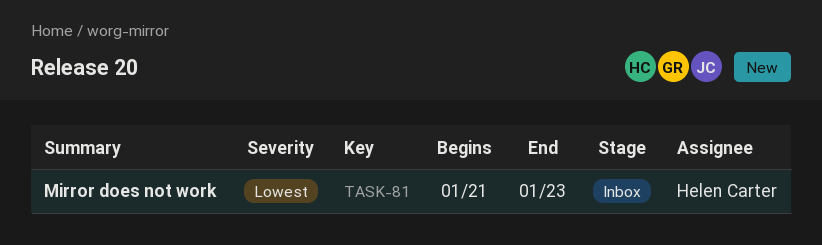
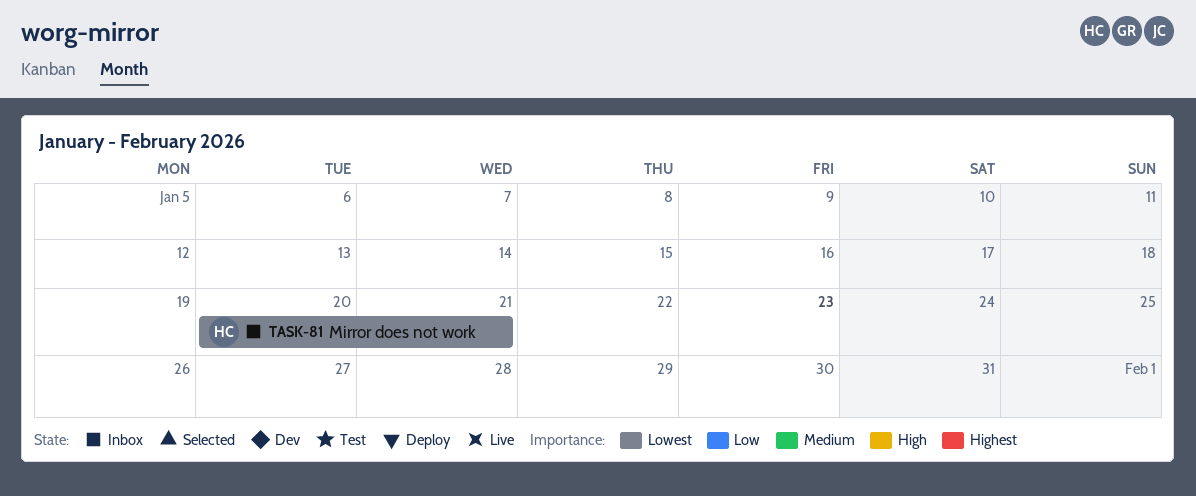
TASK-81, start: Jan 21 -> Jan 20
TASK-81, due: Jan 23 -> Jan 21

